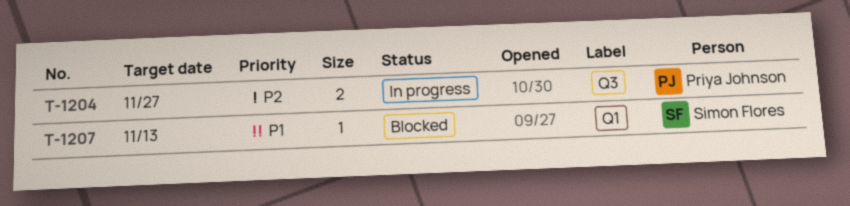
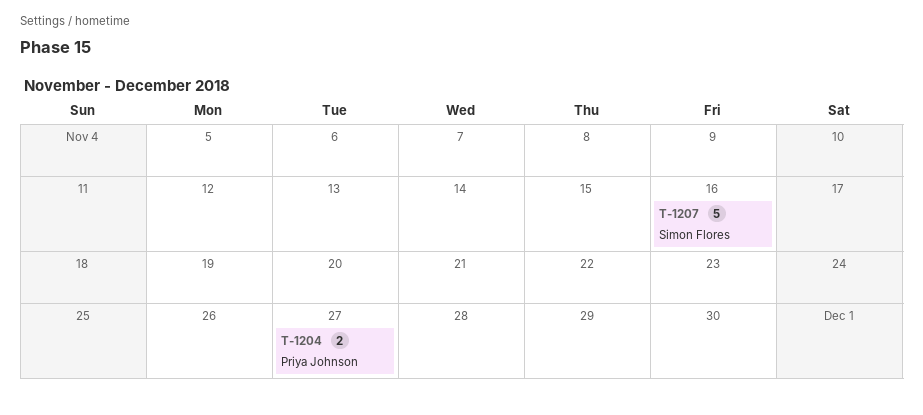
T-1207, estimate: 1 -> 5
T-1207, due: Nov 13 -> Nov 16

